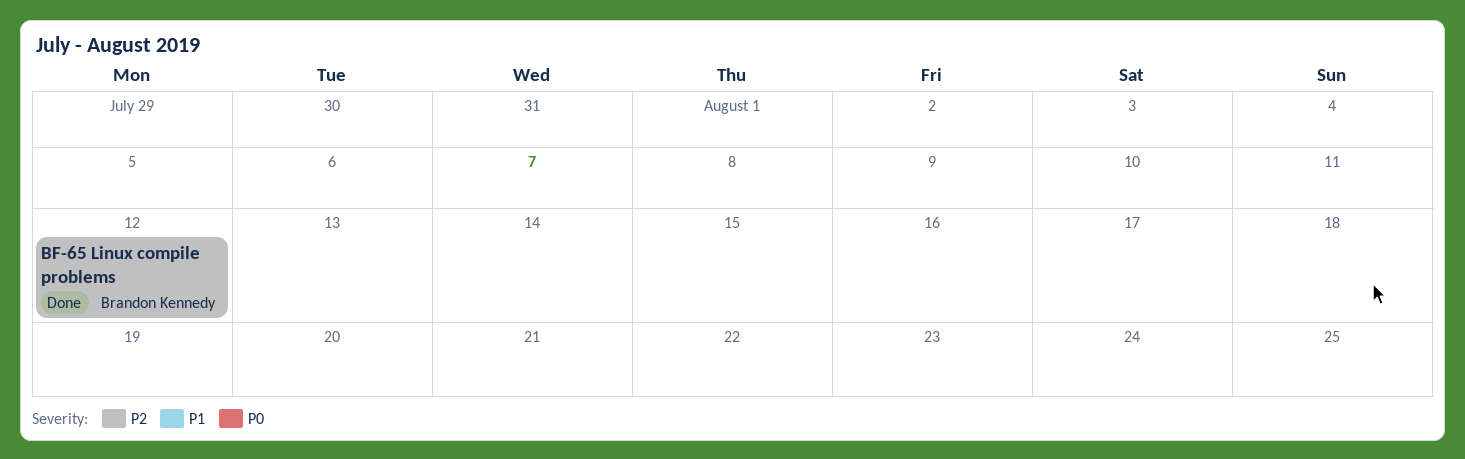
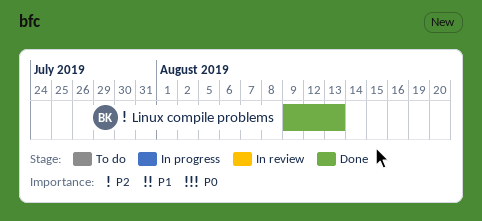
Linux compile problems, due: Aug 12 -> Aug 13

